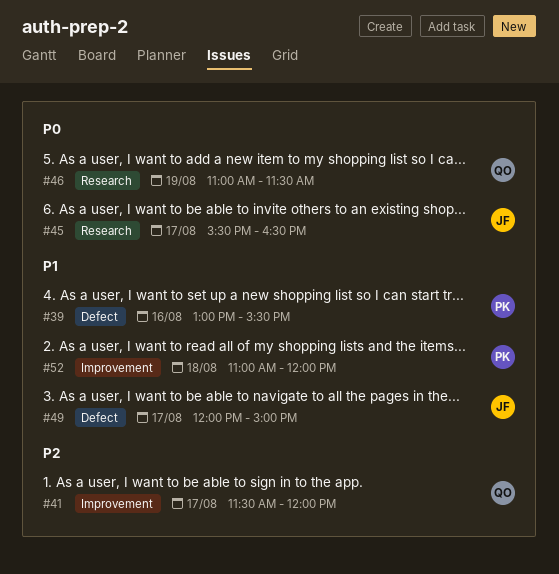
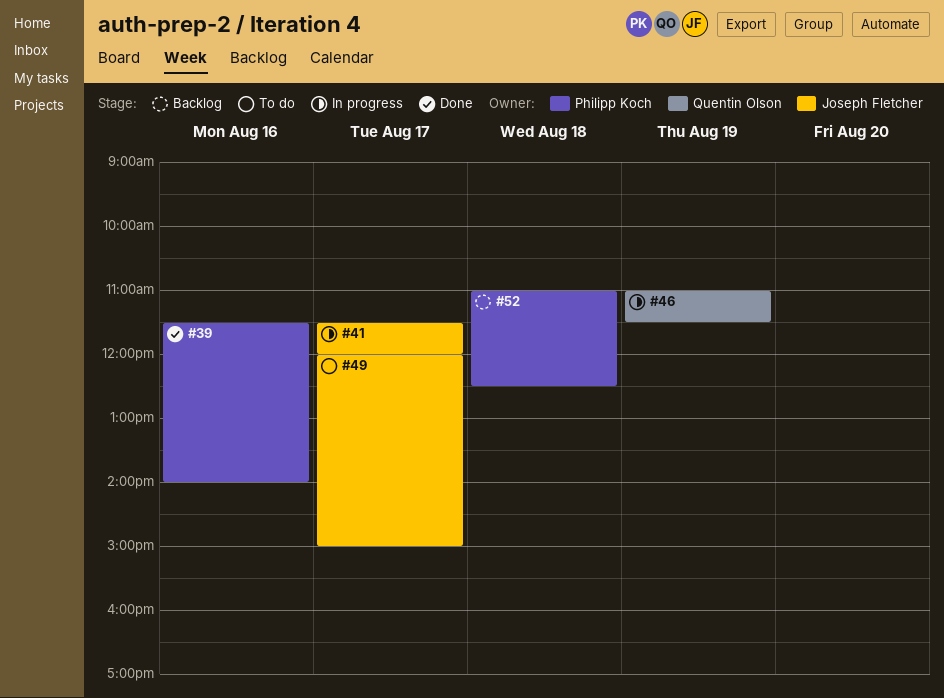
#39, begins: 13:00 -> 11:30
#39, ends: 15:30 -> 14:00
#41, owner: Quentin Olson -> Joseph Fletcher
#45: present -> none
#52, ends: 12:00 -> 12:30

